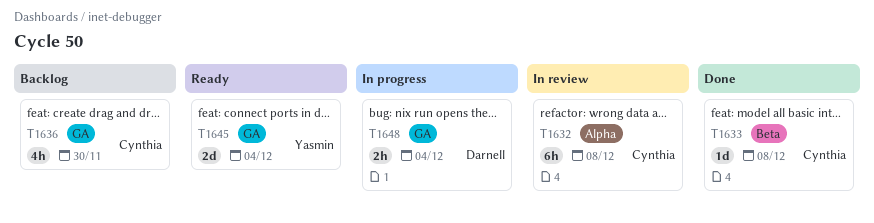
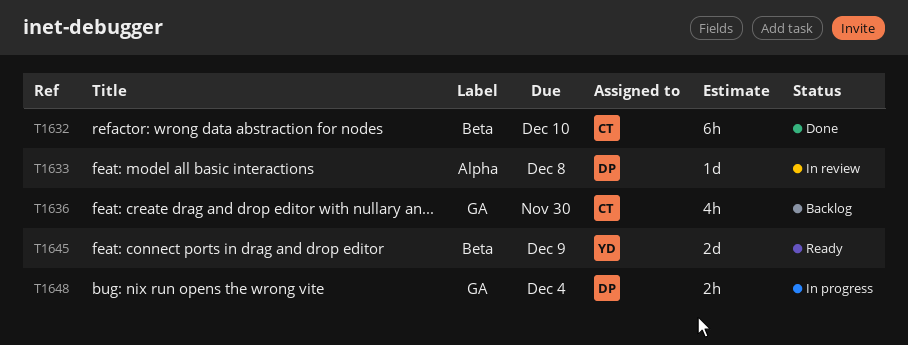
T1632, status: In review -> Done
T1632, label: Alpha -> Beta
T1632, due: Dec 8 -> Dec 10
T1633, status: Done -> In review
T1633, owner: Cynthia -> Darnell
T1633, label: Beta -> Alpha
T1645, label: GA -> Beta
T1645, due: Dec 4 -> Dec 9

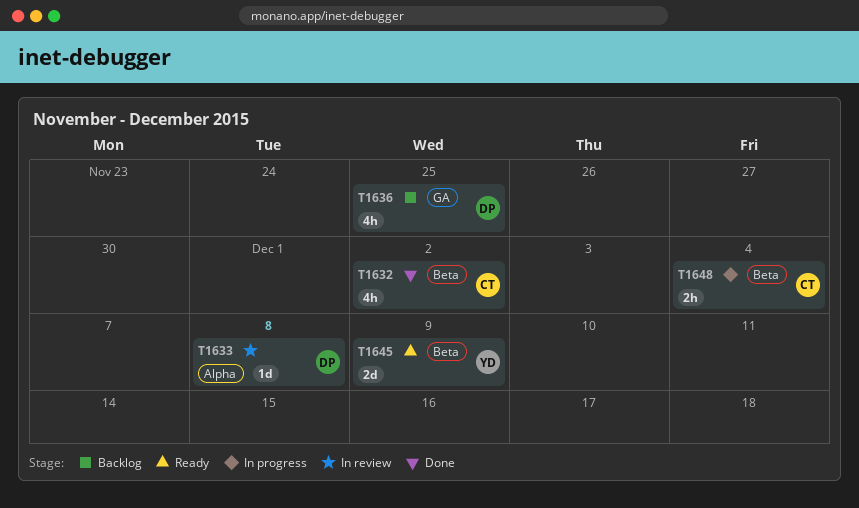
T1632, estimate: 6h -> 4h
T1632, due: Dec 10 -> Dec 2
T1636, owner: CT -> DP
T1636, due: Nov 30 -> Nov 25
T1648, owner: DP -> CT
T1648, label: GA -> Beta

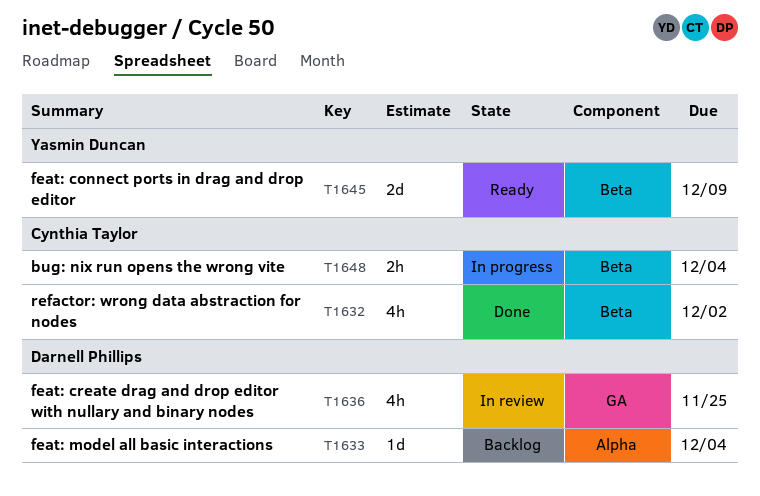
T1633, status: In review -> Backlog
T1633, due: Dec 8 -> Dec 4
T1636, status: Backlog -> In review

